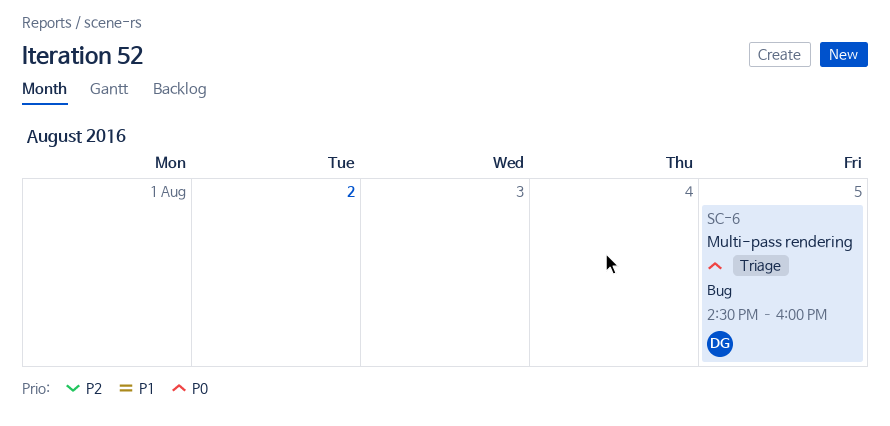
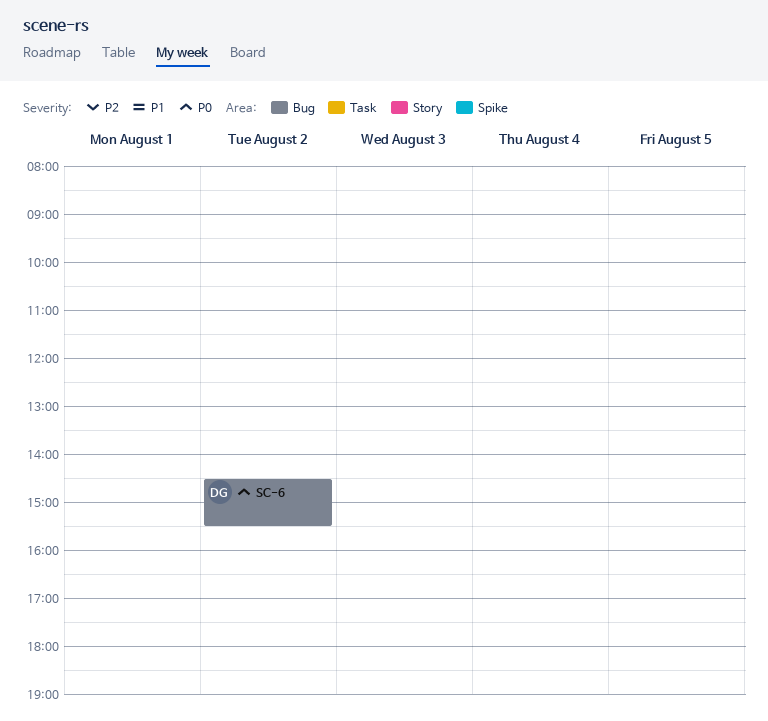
SC-6, day: Aug 5 -> Aug 2
SC-6, ends: 16:00 -> 15:30

